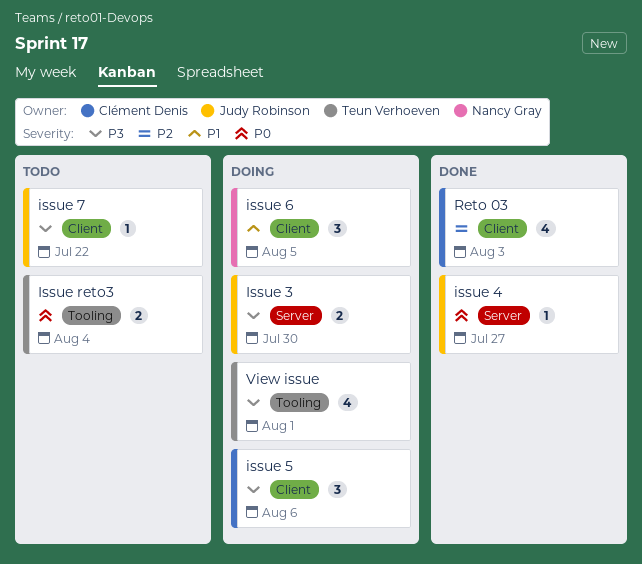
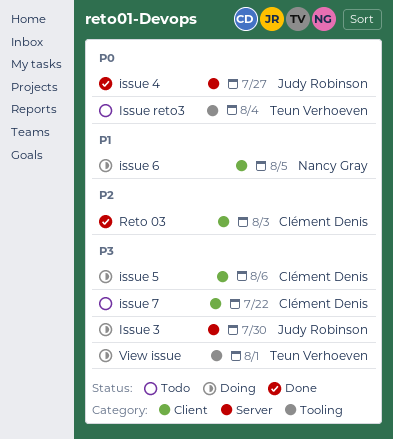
issue 7, owner: Judy Robinson -> Clément Denis

